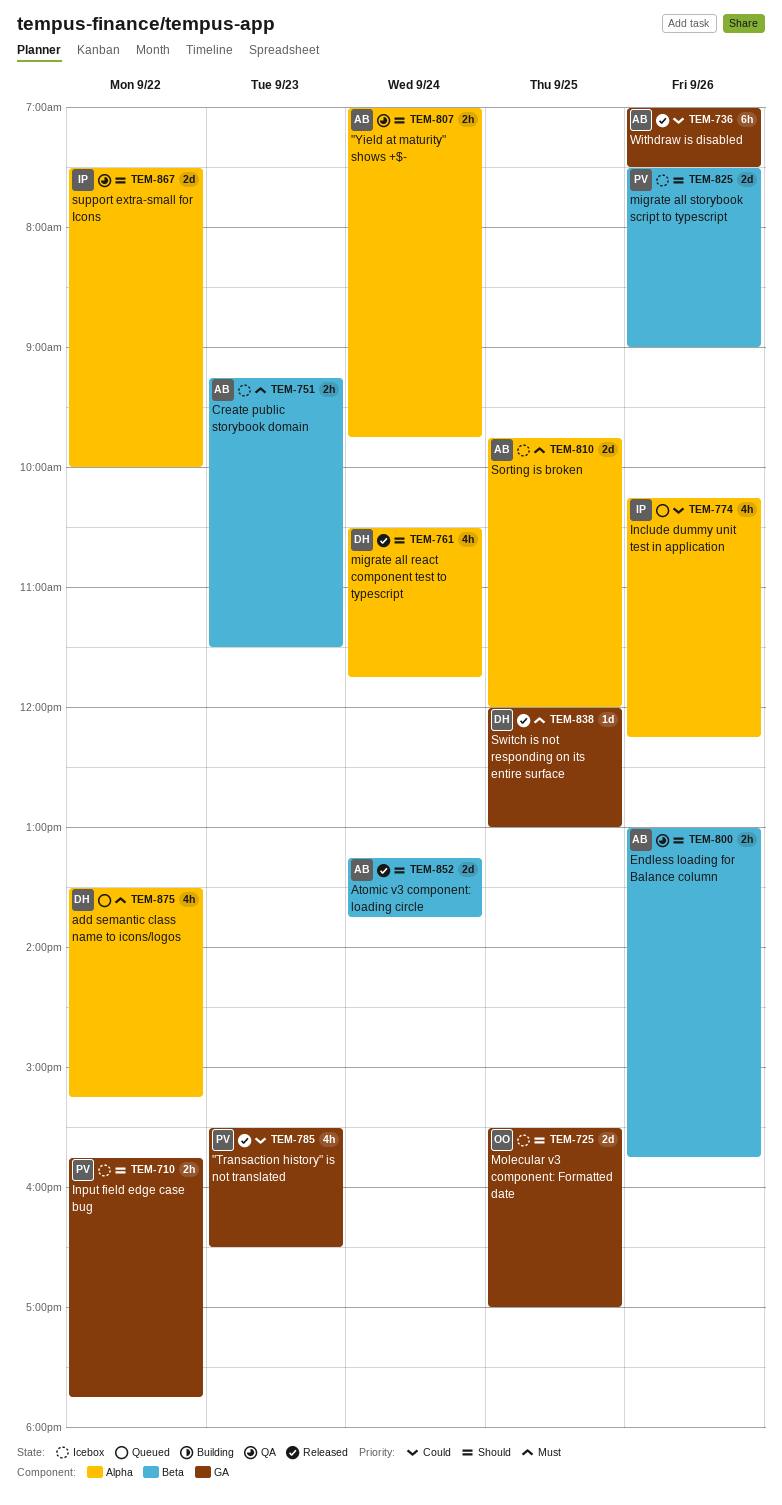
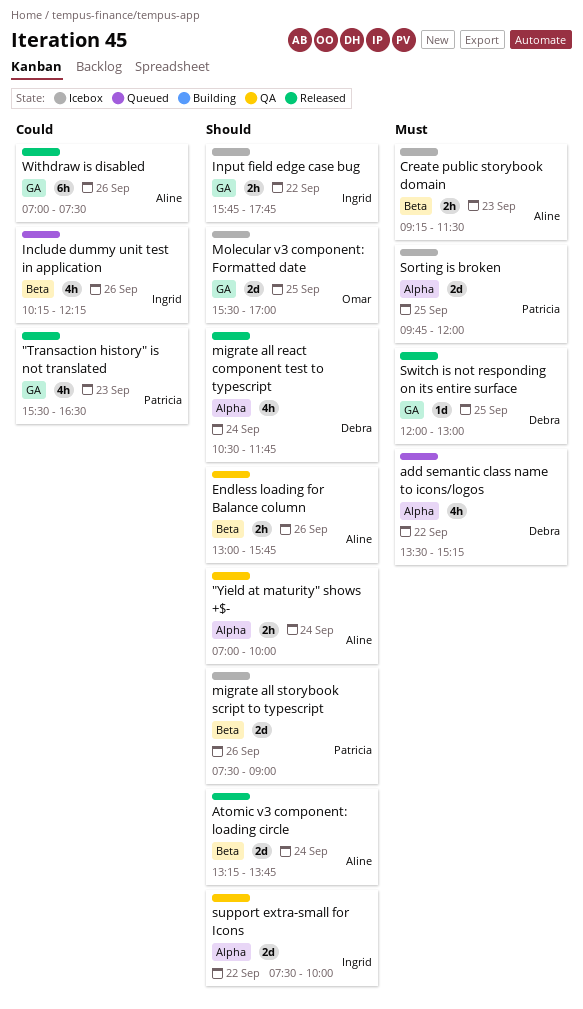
"Yield at maturity" shows +$-, ends: 09:45 -> 10:00
Include dummy unit test in application, label: Alpha -> Beta
Input field edge case bug, owner: Patricia -> Ingrid
Sorting is broken, owner: Aline -> Patricia

